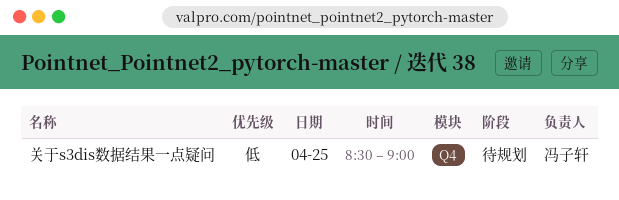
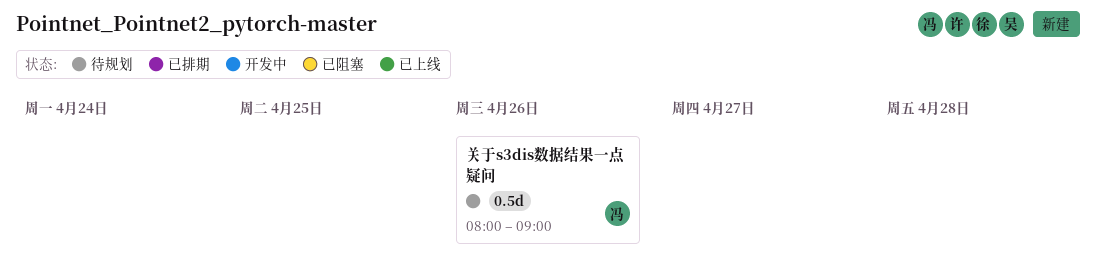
关于s3dis数据结果一点疑问, day: Apr 25 -> Apr 26
关于s3dis数据结果一点疑问, begins: 08:30 -> 08:00

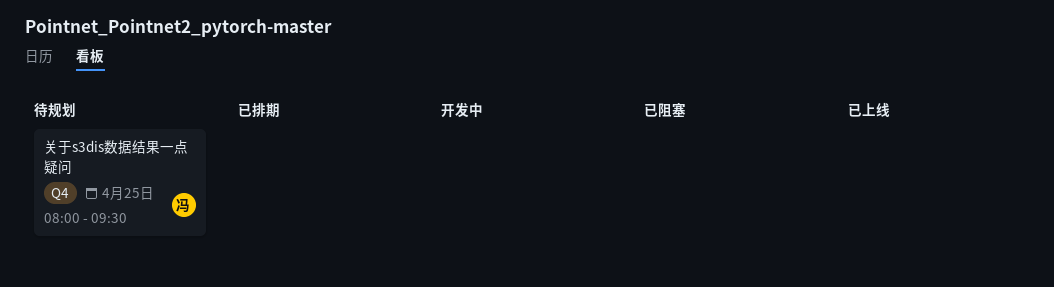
关于s3dis数据结果一点疑问, day: Apr 26 -> Apr 25
关于s3dis数据结果一点疑问, ends: 09:00 -> 09:30

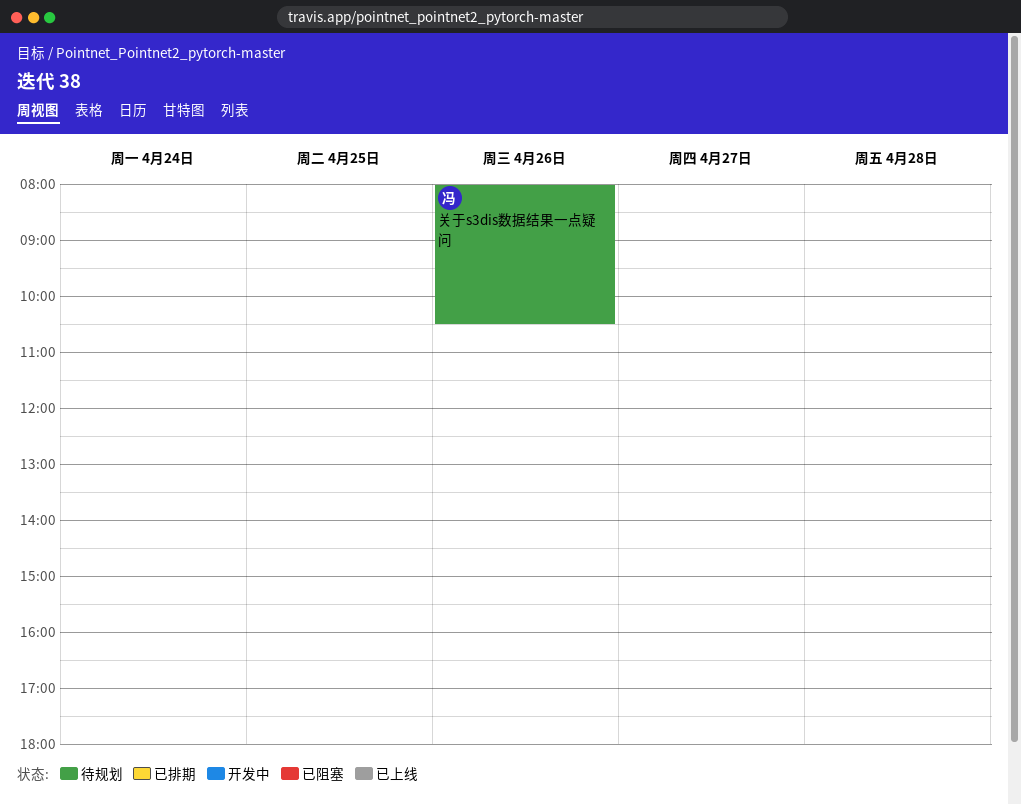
关于s3dis数据结果一点疑问, day: Apr 25 -> Apr 26
关于s3dis数据结果一点疑问, ends: 09:30 -> 10:30

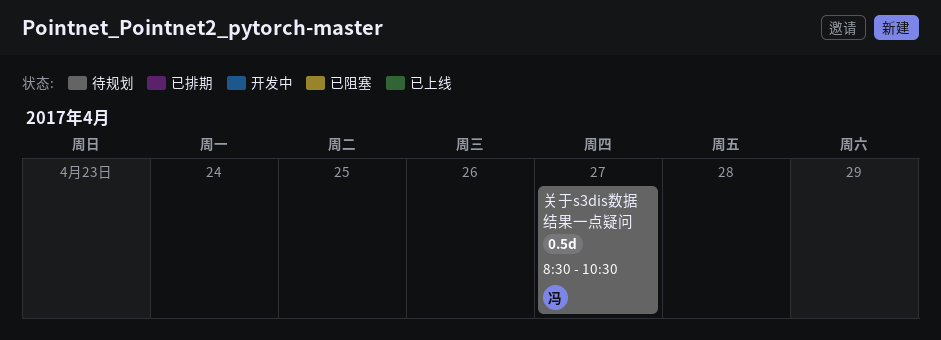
关于s3dis数据结果一点疑问, day: Apr 26 -> Apr 27
关于s3dis数据结果一点疑问, begins: 08:00 -> 08:30

